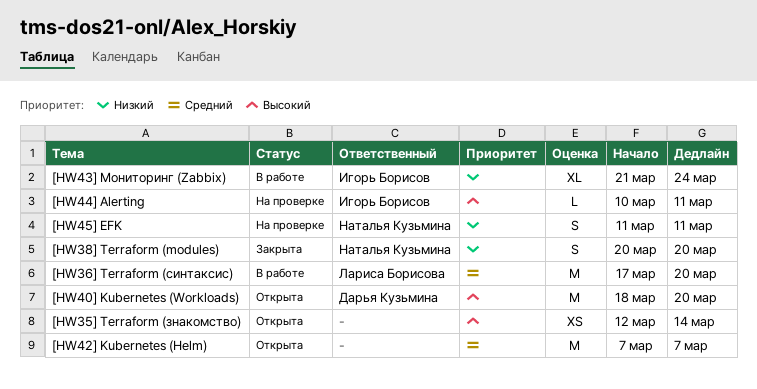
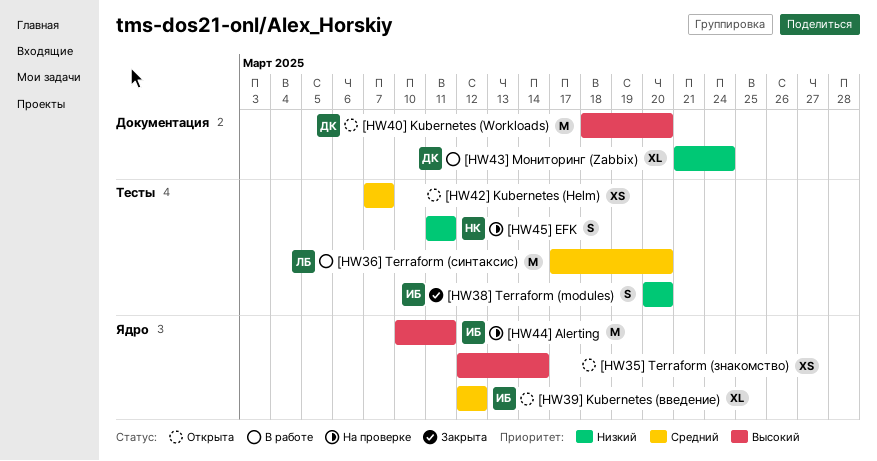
[HW38] Terraform (modules), owner: Наталья Кузьмина -> Игорь Борисов
[HW39] Kubernetes (введение): none -> present
[HW42] Kubernetes (Helm), estimate: M -> XS
[HW43] Мониторинг (Zabbix), owner: Игорь Борисов -> Дарья Кузьмина
[HW44] Alerting, estimate: L -> M

